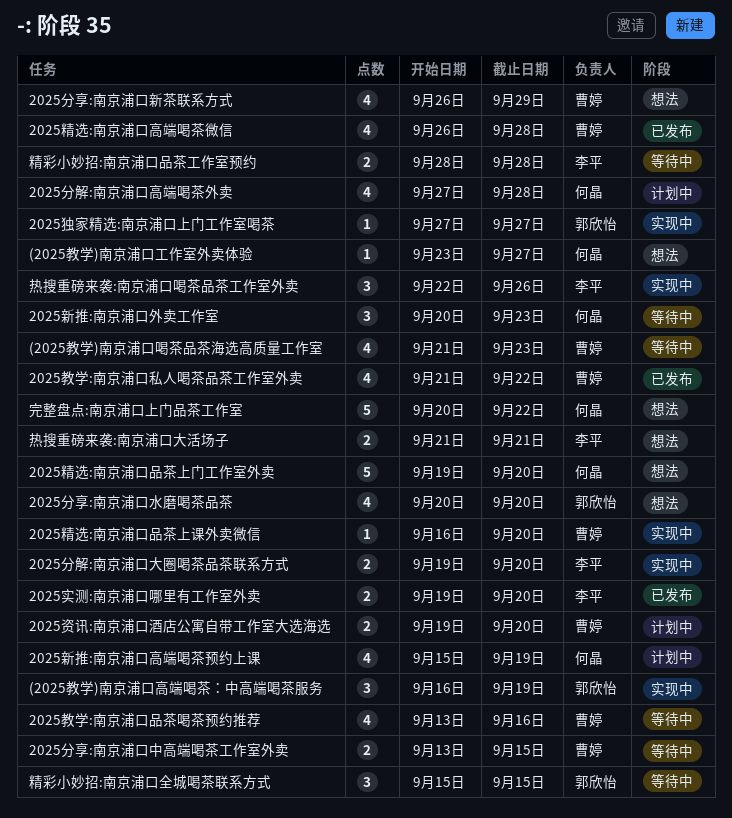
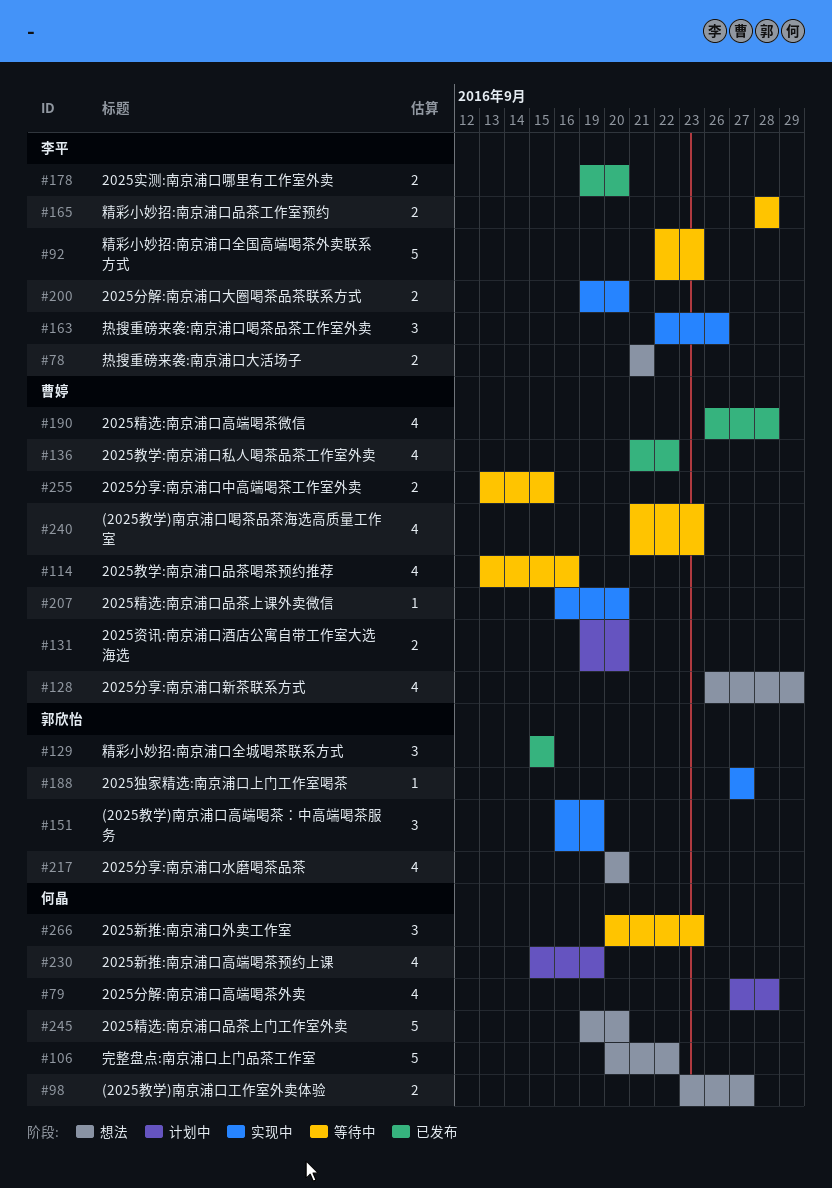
(2025教学)南京浦口工作室外卖体验, estimate: 1 -> 2
精彩小妙招:南京浦口全国高端喝茶外卖联系方式: none -> present
精彩小妙招:南京浦口全城喝茶联系方式, status: 等待中 -> 已发布

